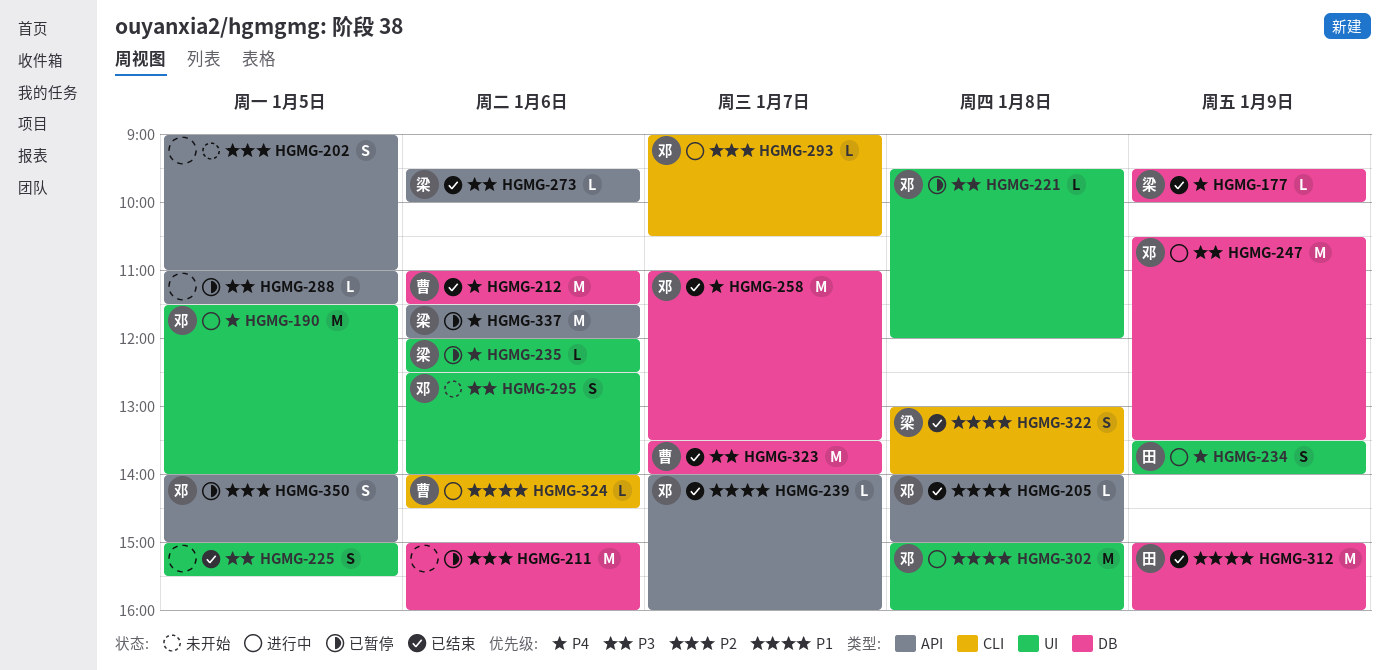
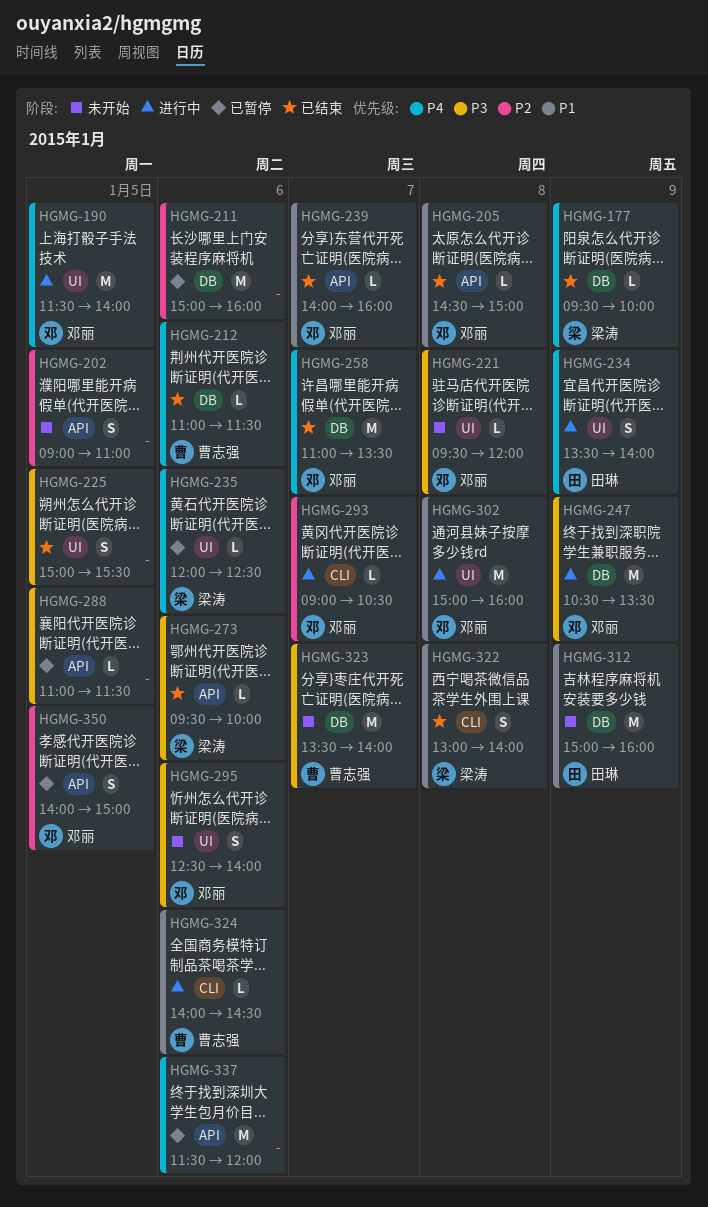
HGMG-205, begins: 14:00 -> 14:30
HGMG-212, estimate: M -> L
HGMG-221, status: 已暂停 -> 未开始
HGMG-312, status: 已结束 -> 未开始
HGMG-323, status: 已结束 -> 未开始
HGMG-337, owner: 梁涛 -> none

